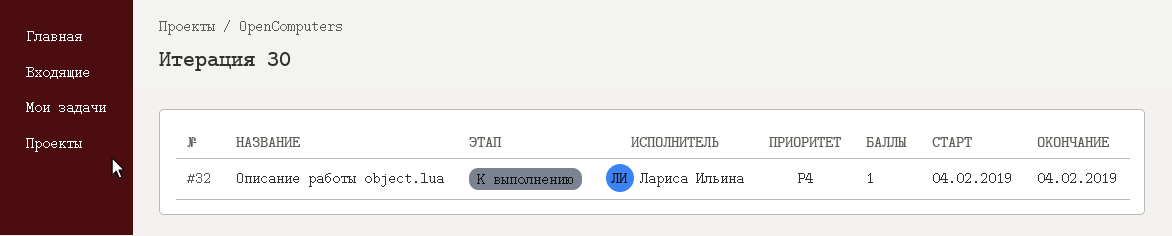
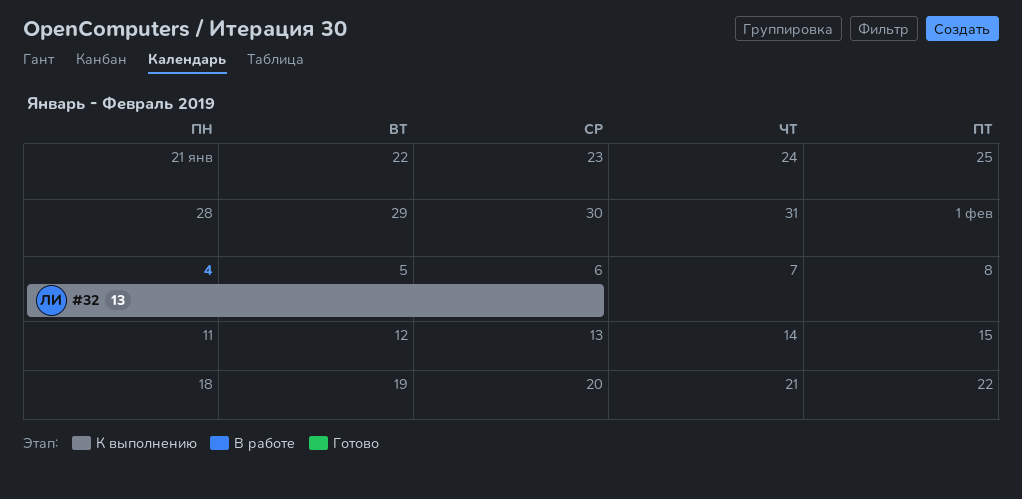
#32, estimate: 1 -> 13
#32, due: Feb 4 -> Feb 6

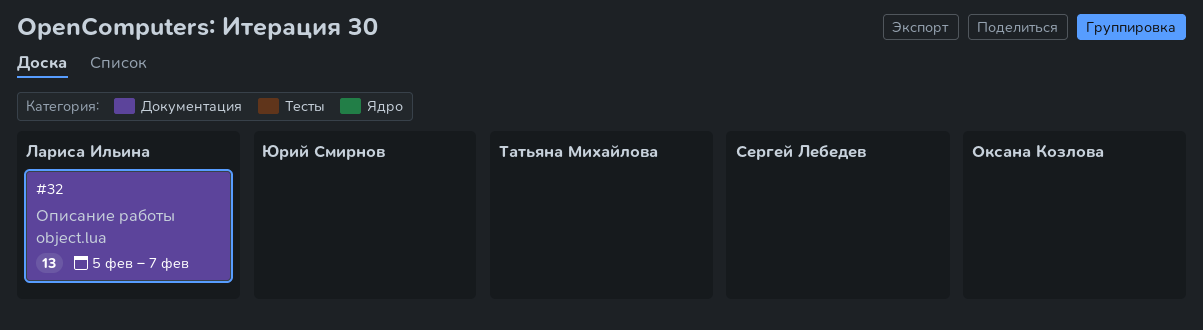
#32, start: Feb 4 -> Feb 5
#32, due: Feb 6 -> Feb 7

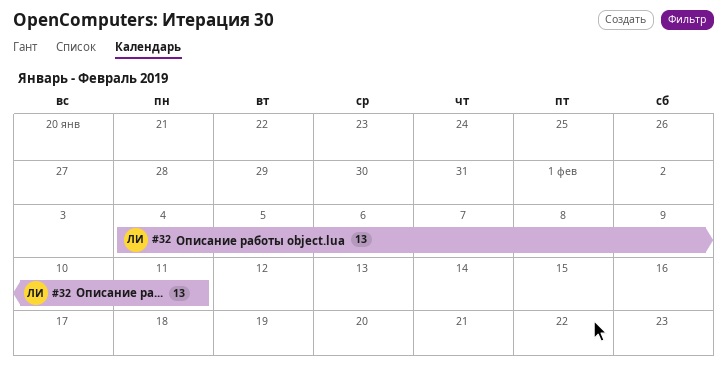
#32, start: Feb 5 -> Feb 4
#32, due: Feb 7 -> Feb 11

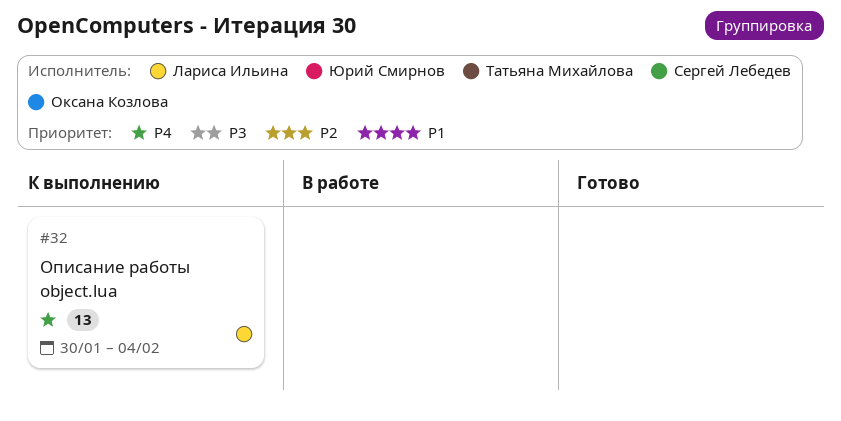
#32, start: Feb 4 -> Jan 30
#32, due: Feb 11 -> Feb 4

